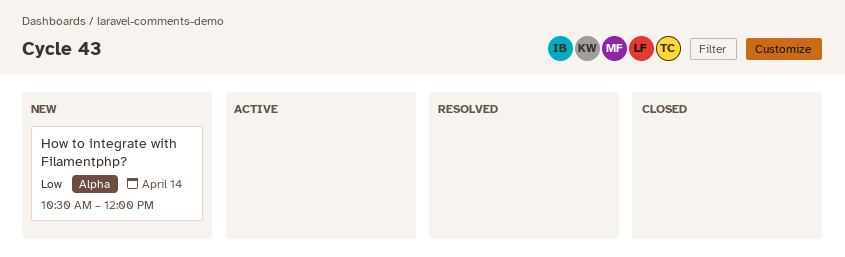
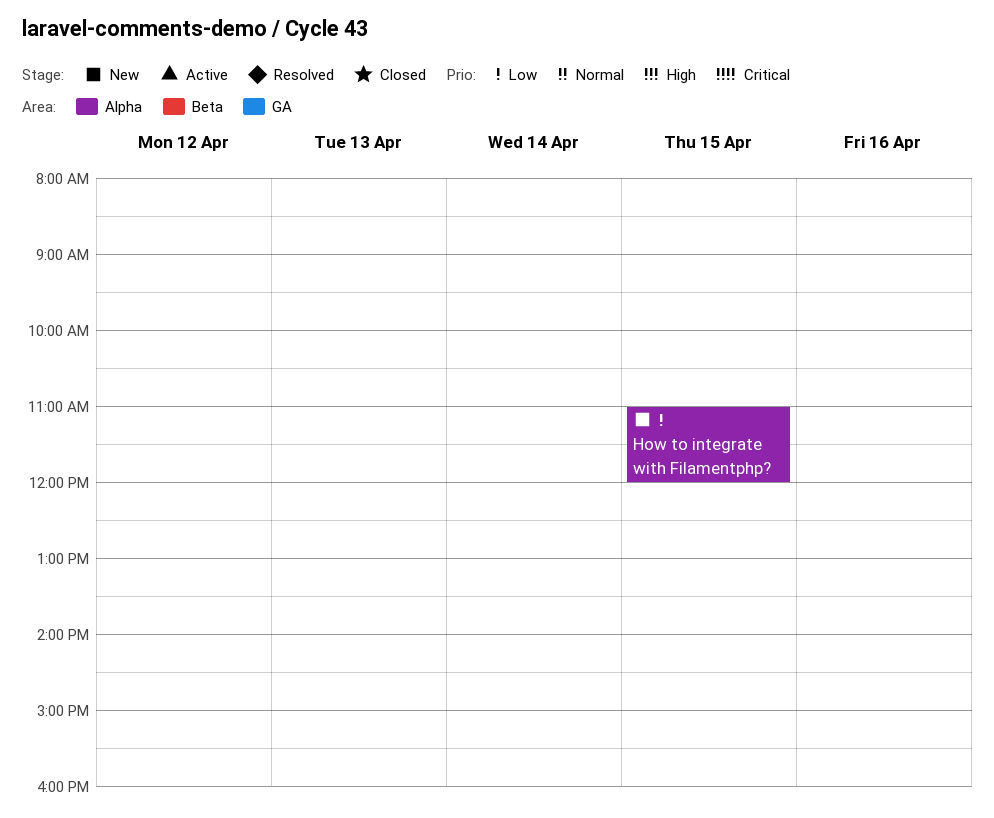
How to integrate with Filamentphp?, day: Apr 14 -> Apr 15
How to integrate with Filamentphp?, begins: 10:30 -> 11:00

